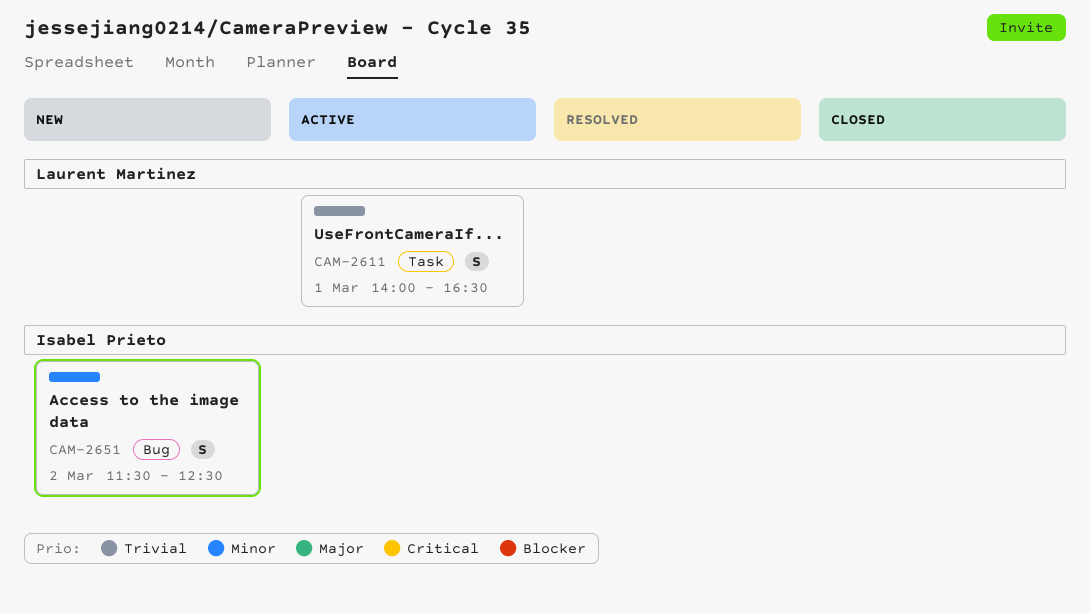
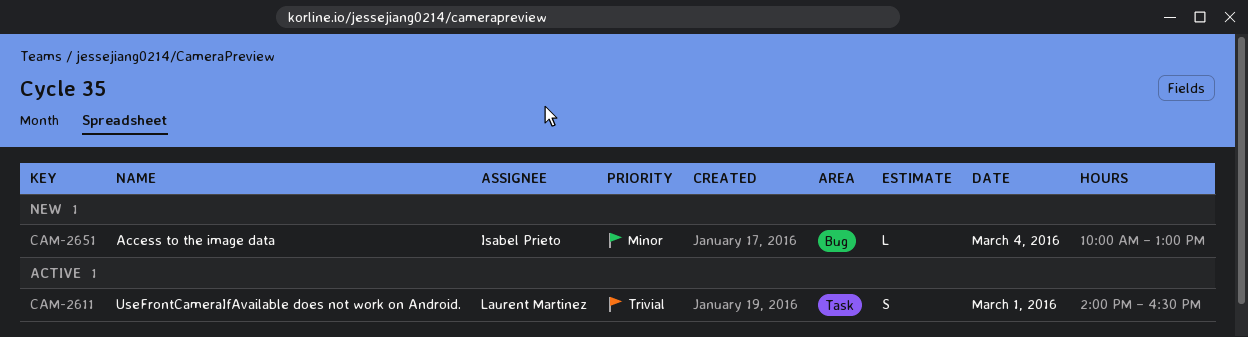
CAM-2651, estimate: S -> L
CAM-2651, day: Mar 2 -> Mar 4
CAM-2651, begins: 11:30 -> 10:00
CAM-2651, ends: 12:30 -> 13:00

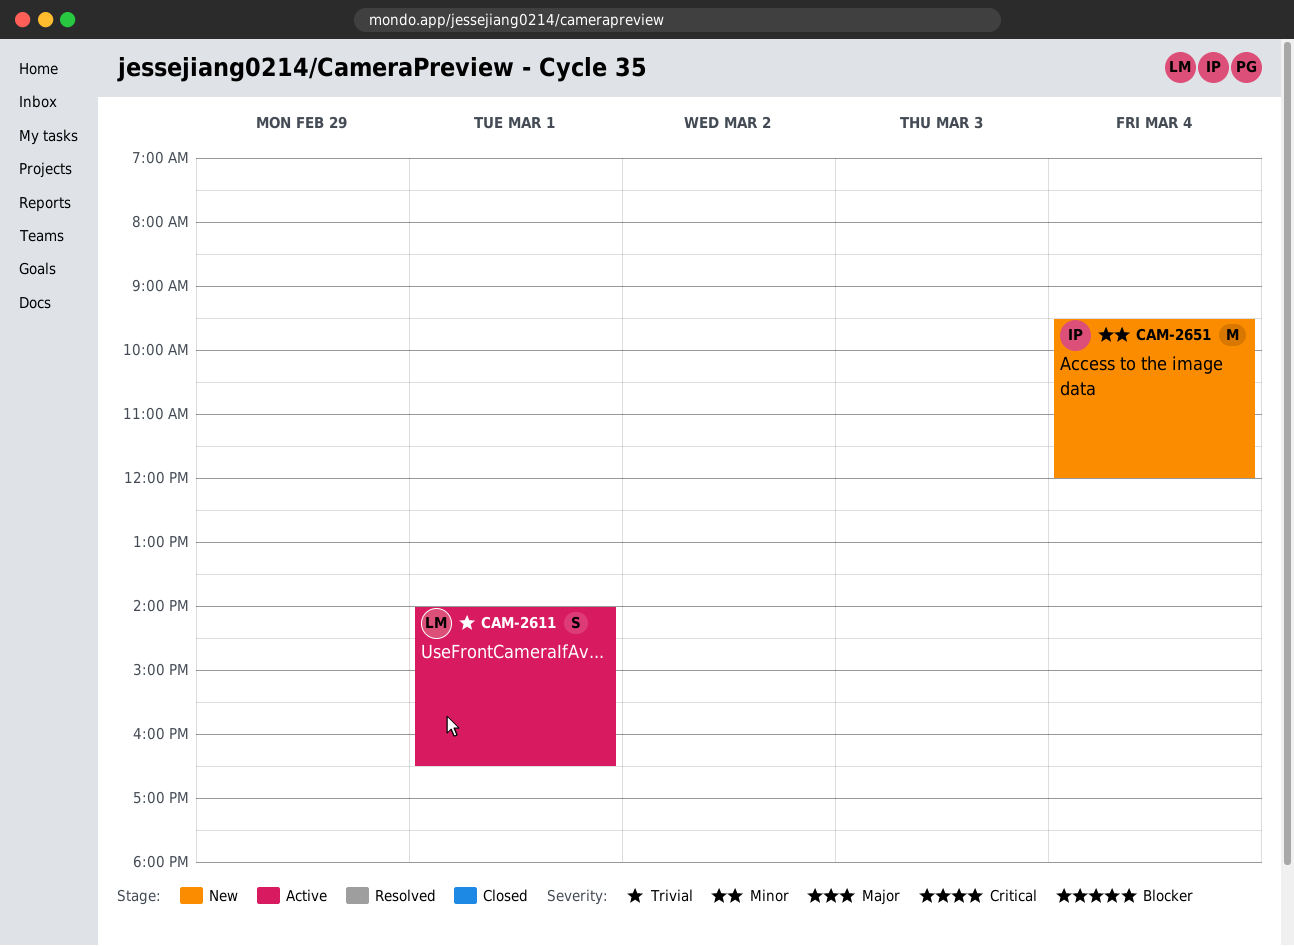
CAM-2651, estimate: L -> M
CAM-2651, begins: 10:00 -> 09:30
CAM-2651, ends: 13:00 -> 12:00

